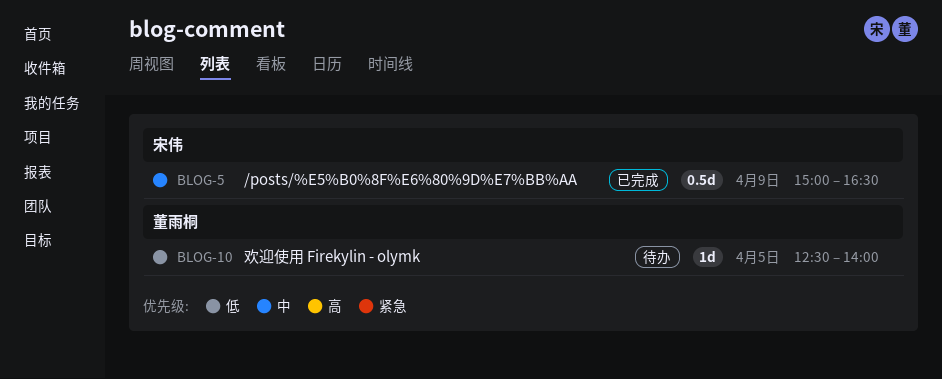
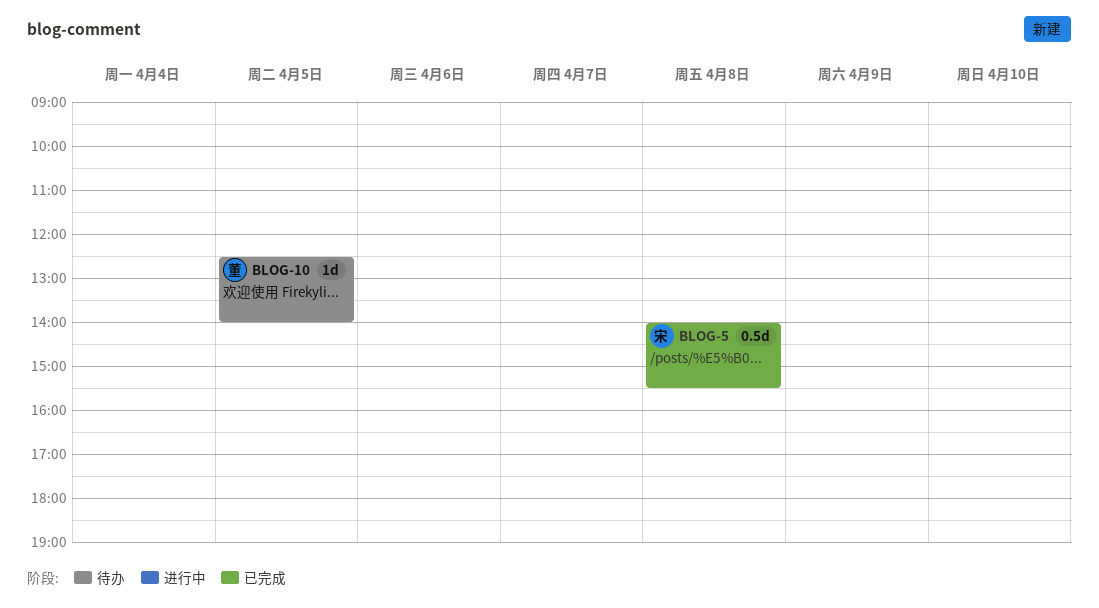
BLOG-5, day: Apr 9 -> Apr 8
BLOG-5, begins: 15:00 -> 14:00
BLOG-5, ends: 16:30 -> 15:30

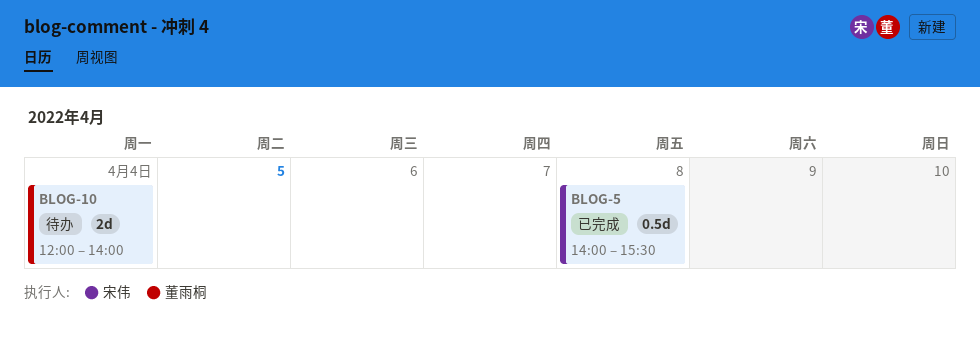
BLOG-10, estimate: 1d -> 2d
BLOG-10, day: Apr 5 -> Apr 4
BLOG-10, begins: 12:30 -> 12:00

